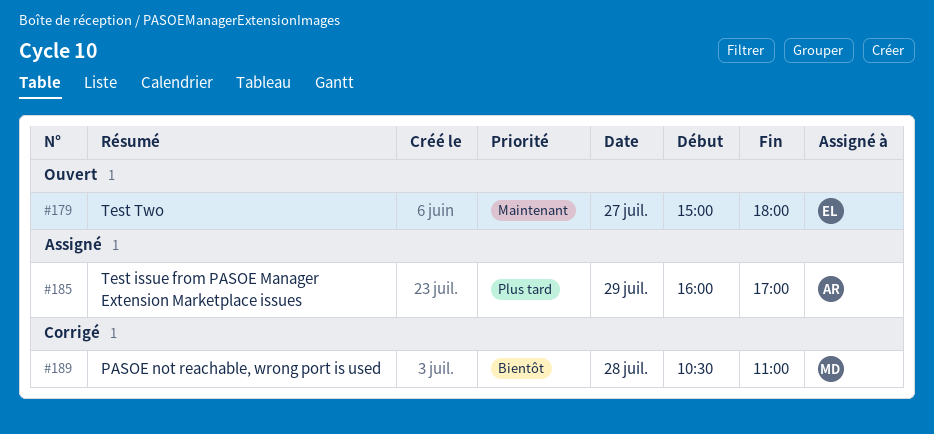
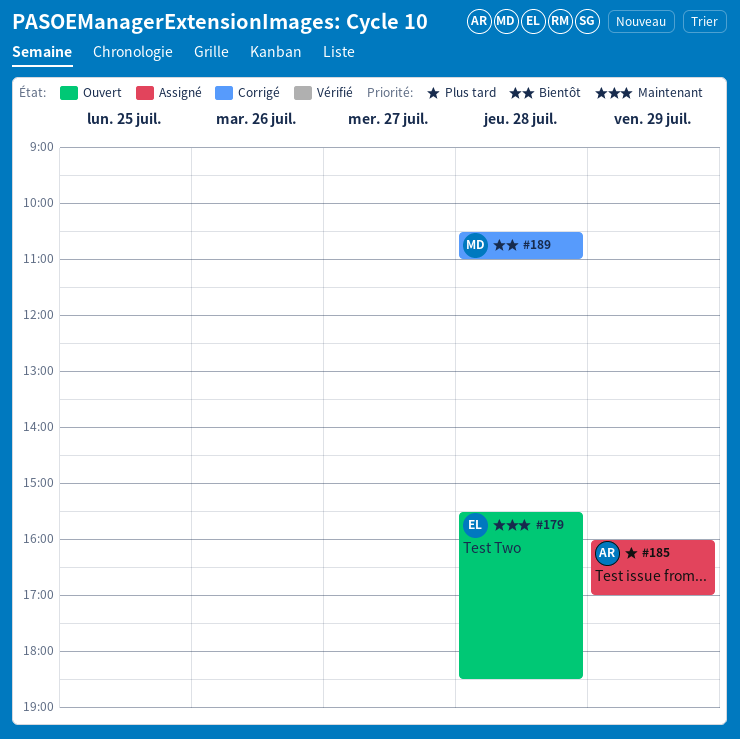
#179, day: Jul 27 -> Jul 28
#179, begins: 15:00 -> 15:30
#179, ends: 18:00 -> 18:30

